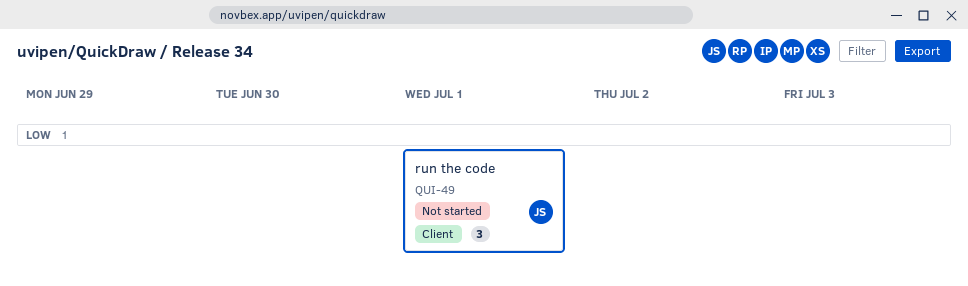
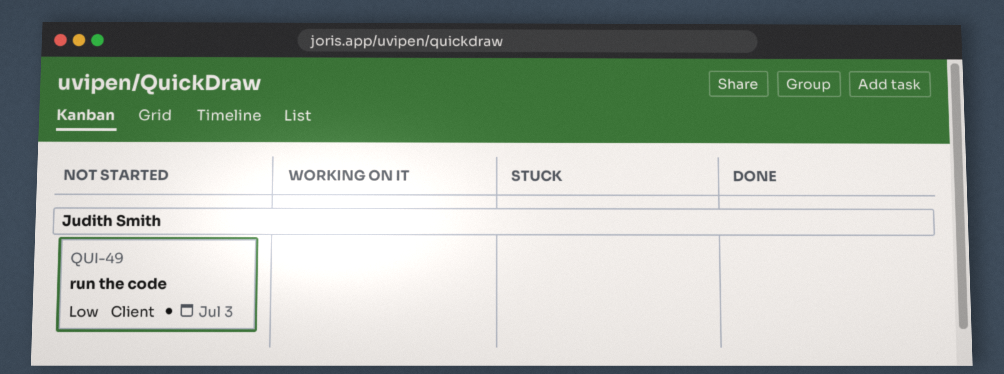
QUI-49, estimate: 3 -> 1
QUI-49, due: Jul 1 -> Jul 3

